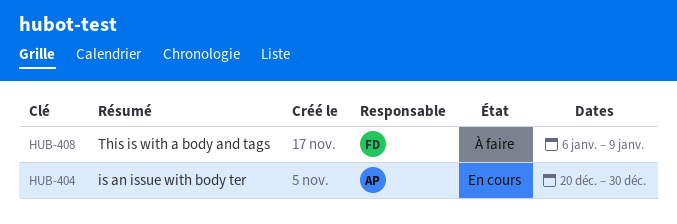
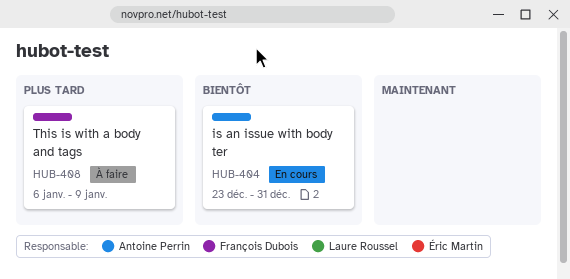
HUB-404, start: Dec 20 -> Dec 23
HUB-404, due: Dec 30 -> Dec 31

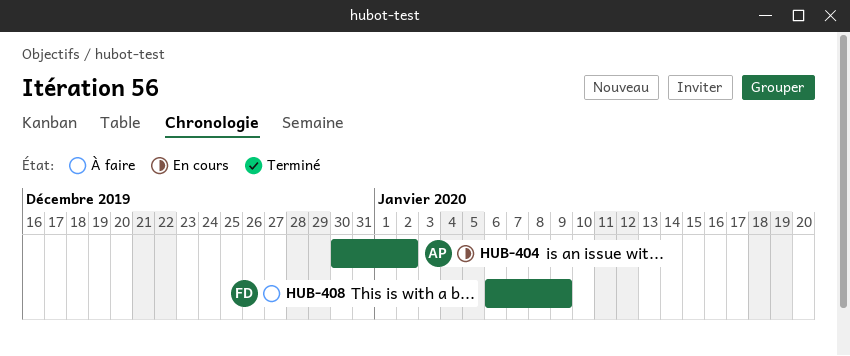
HUB-404, start: Dec 23 -> Dec 30
HUB-404, due: Dec 31 -> Jan 2

